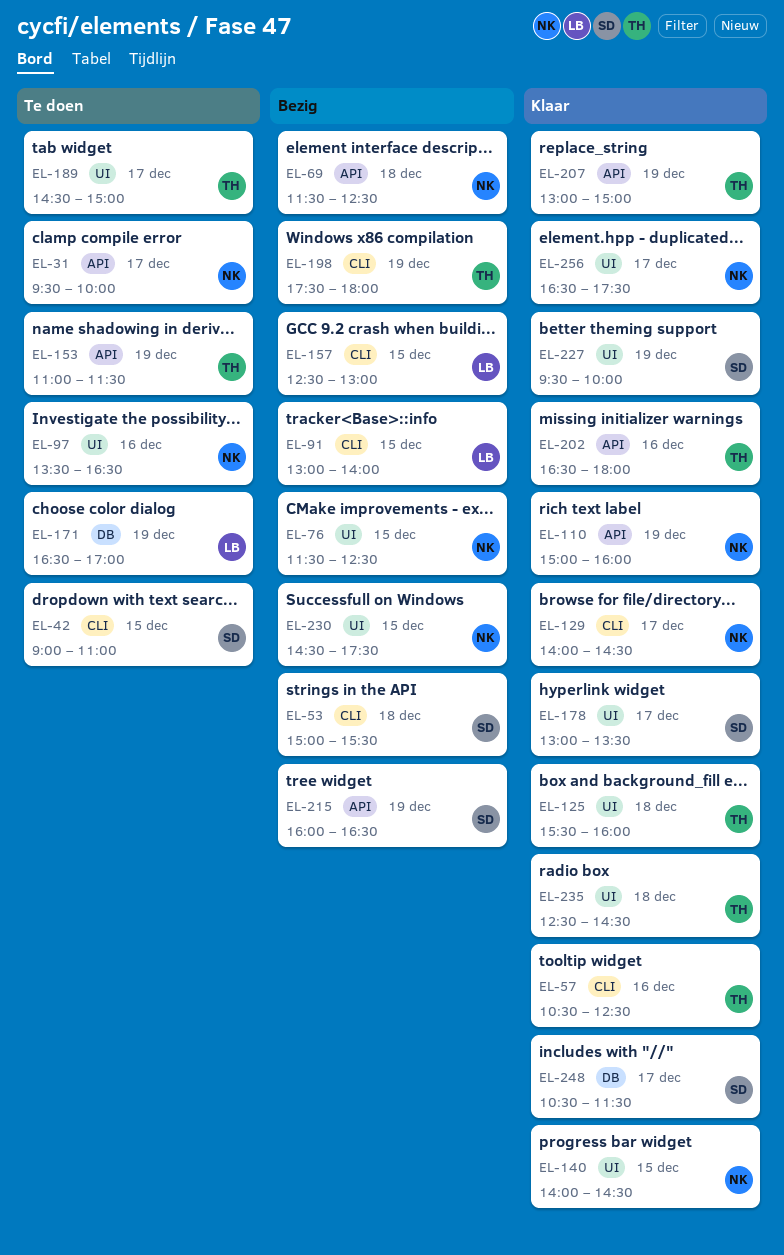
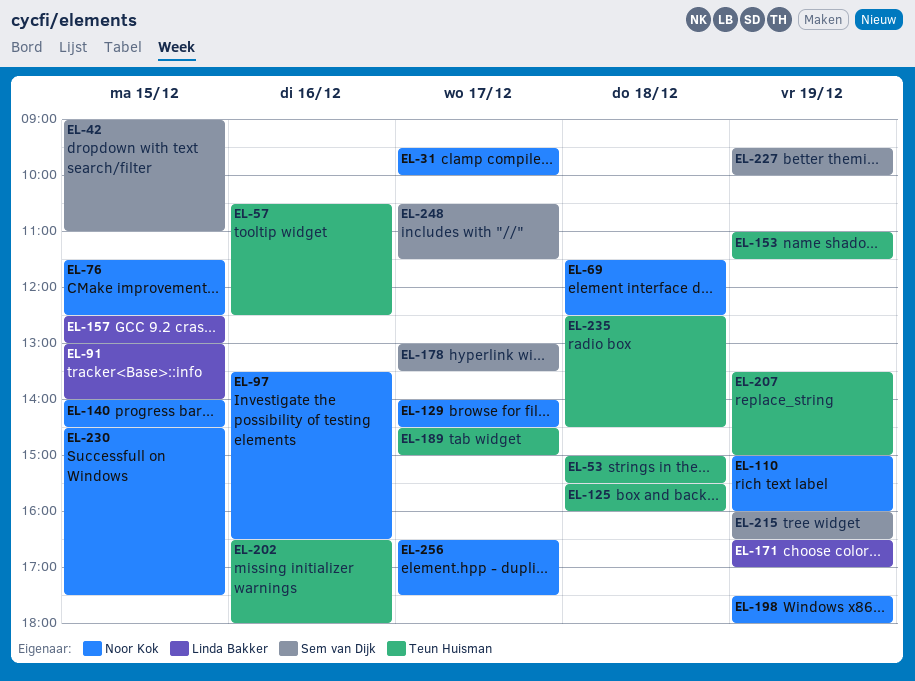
EL-53, owner: Sem van Dijk -> Teun Huisman
EL-198, owner: Teun Huisman -> Noor Kok
EL-207, begins: 13:00 -> 13:30

